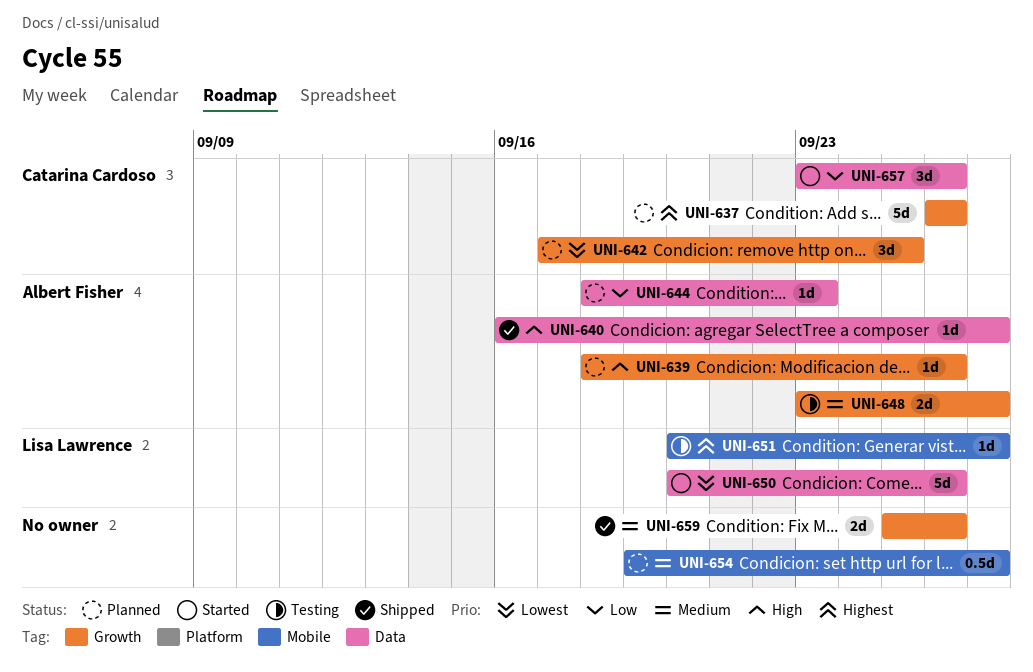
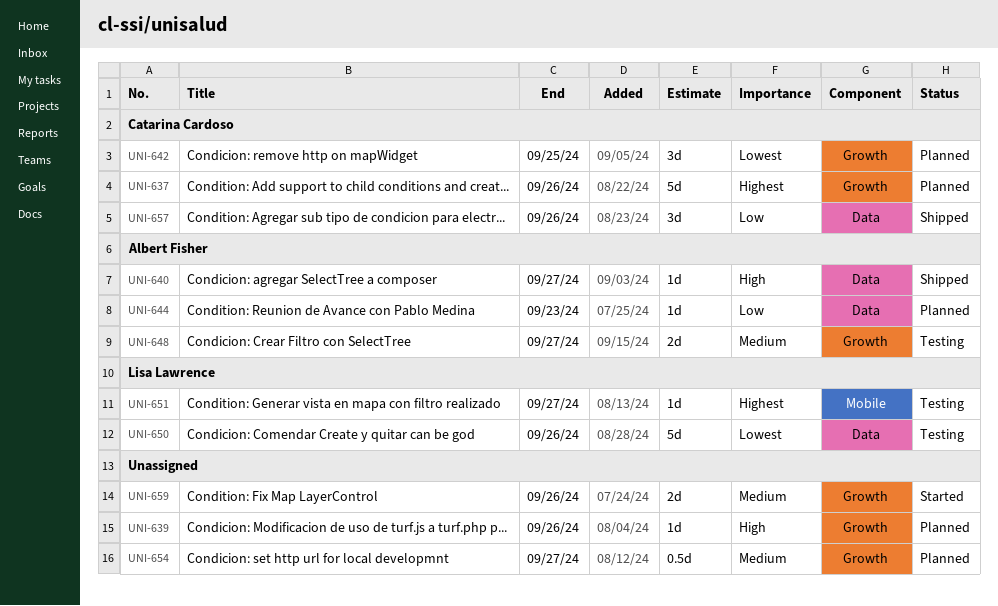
UNI-639, owner: Albert Fisher -> none
UNI-650, status: Started -> Testing
UNI-654, label: Mobile -> Growth
UNI-657, status: Started -> Shipped
UNI-659, status: Shipped -> Started

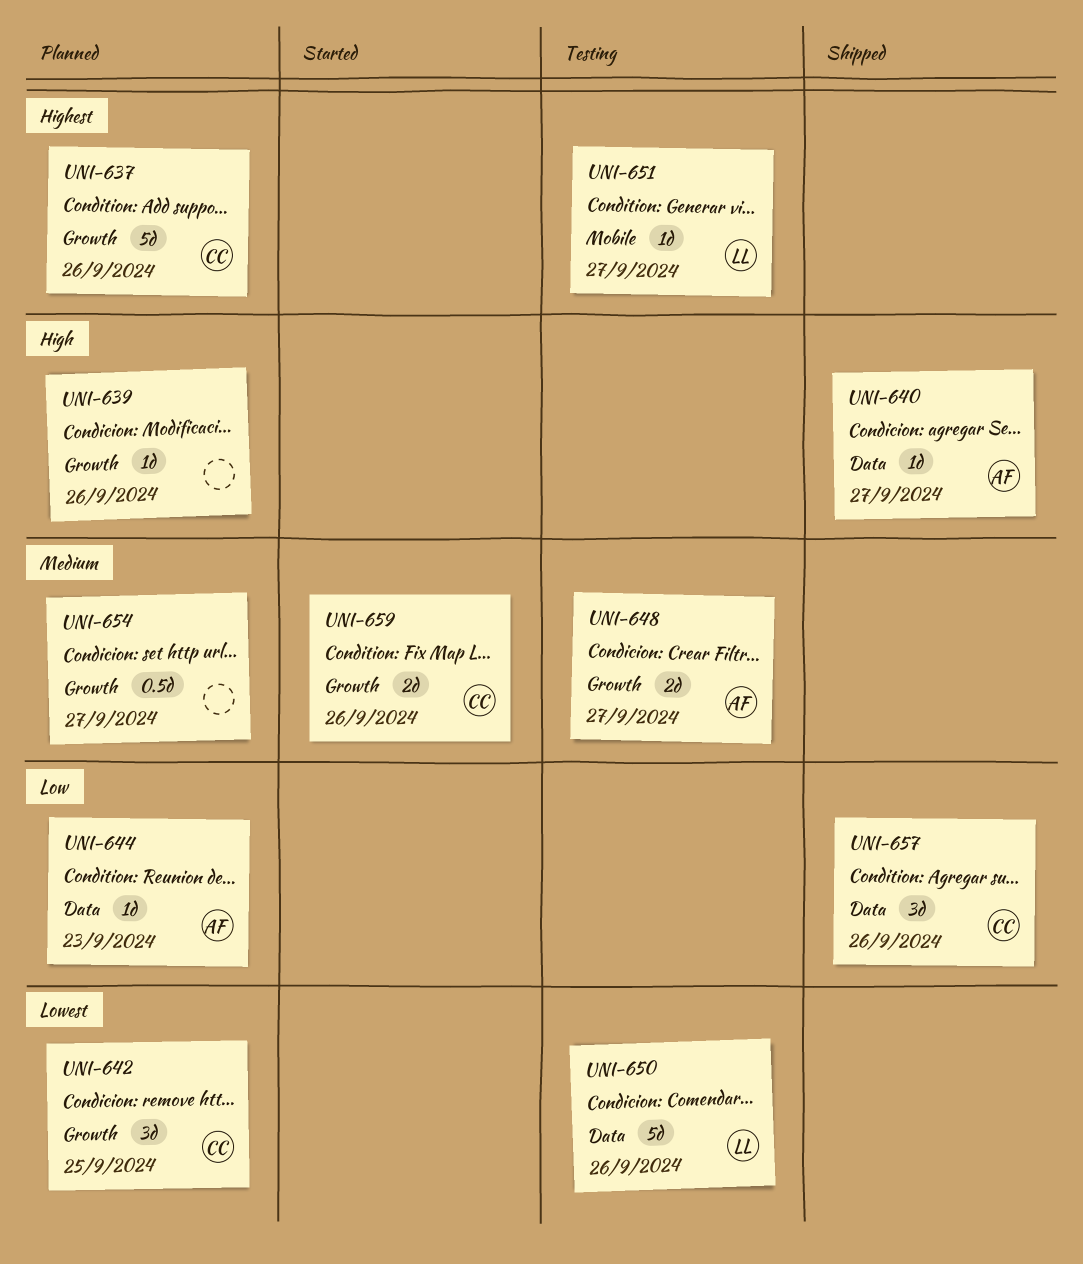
UNI-659, owner: none -> Catarina Cardoso

